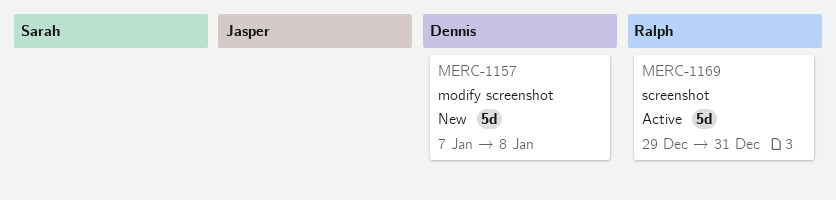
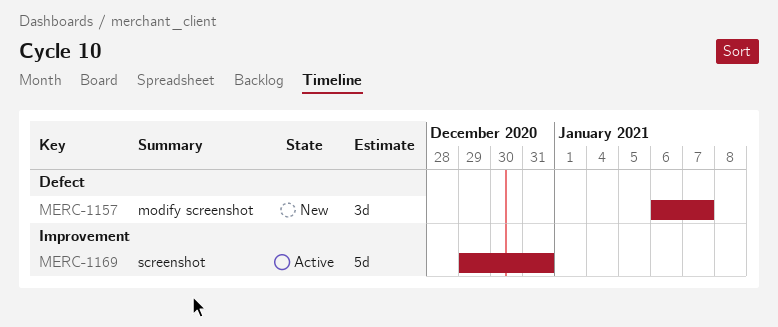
MERC-1157, estimate: 5d -> 3d
MERC-1157, start: Jan 7 -> Jan 6
MERC-1157, due: Jan 8 -> Jan 7

